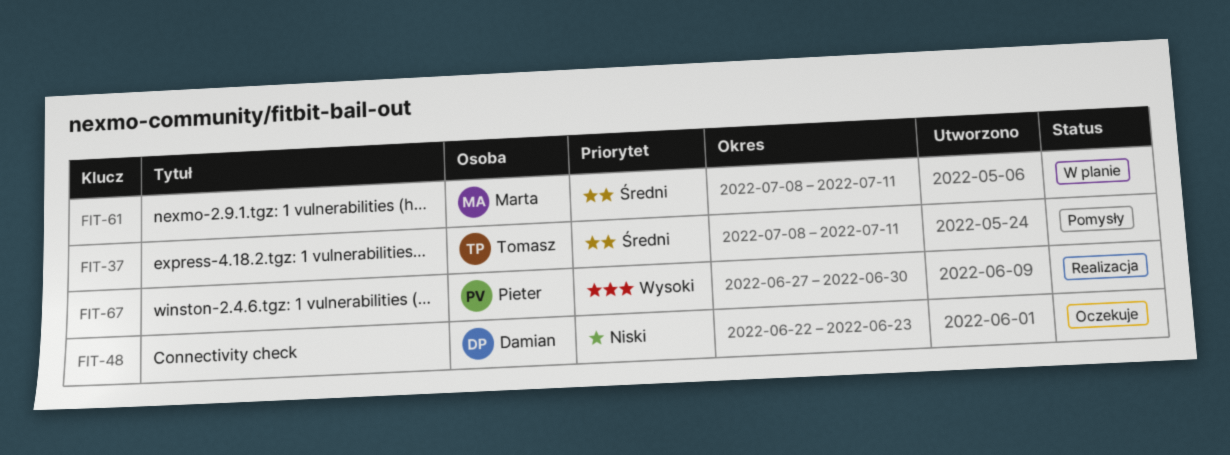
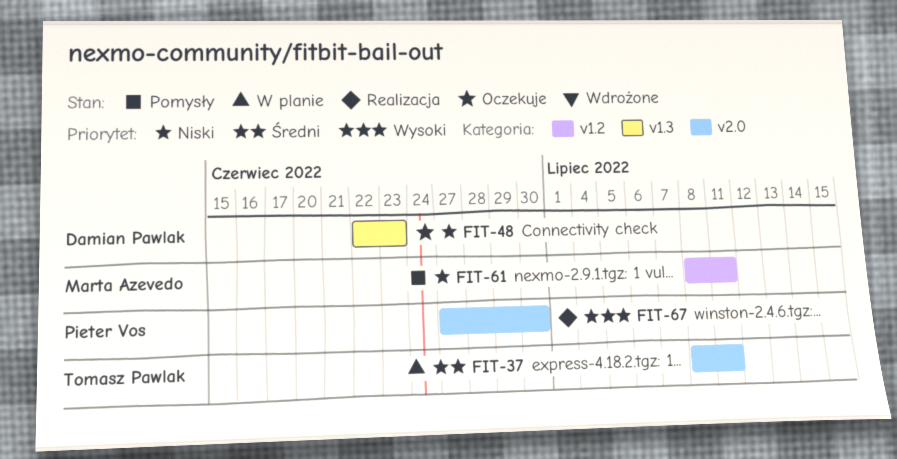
FIT-37, status: Pomysły -> W planie
FIT-61, status: W planie -> Pomysły
FIT-61, priority: Średni -> Niski

